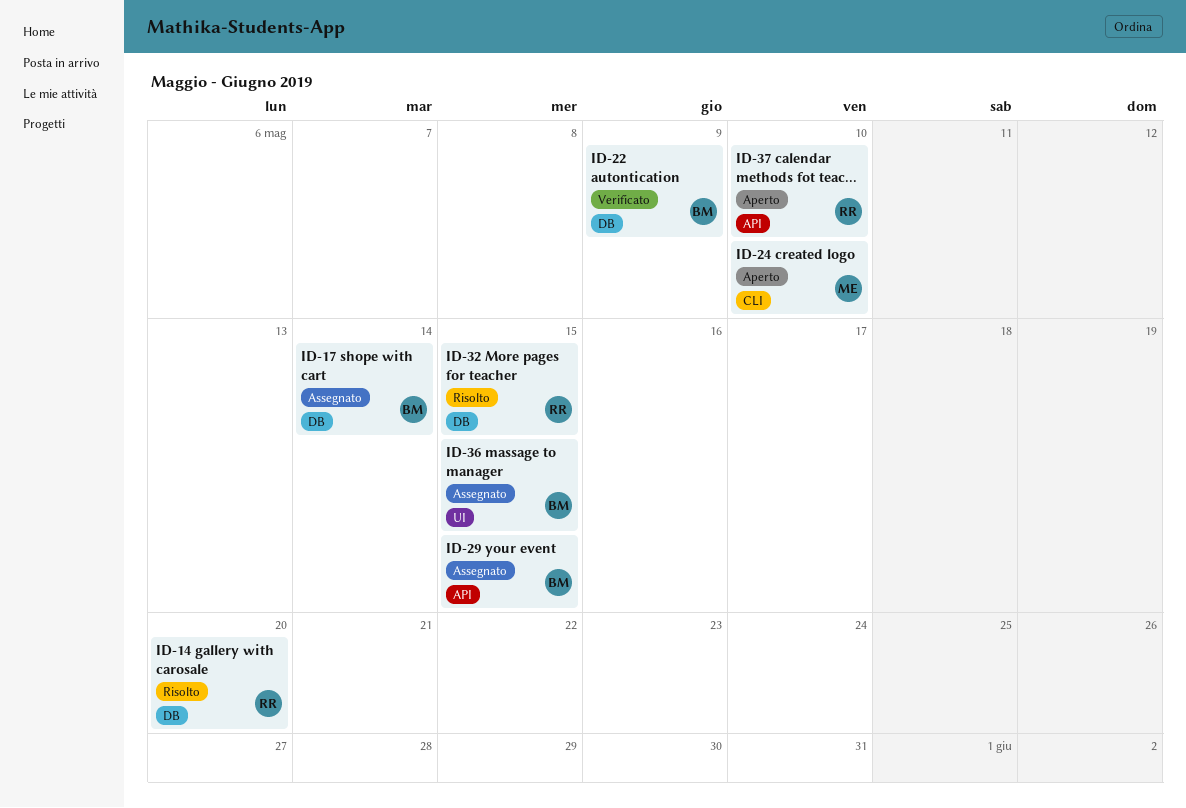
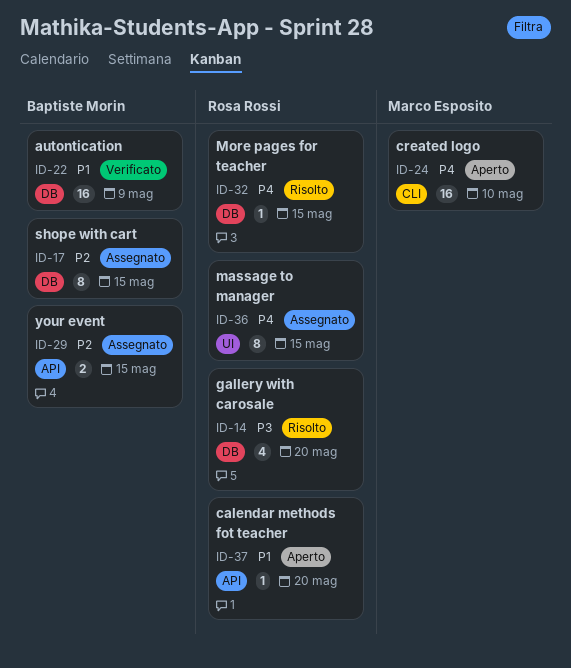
ID-17, due: May 14 -> May 15
ID-36, owner: Baptiste Morin -> Rosa Rossi
ID-37, due: May 10 -> May 20

